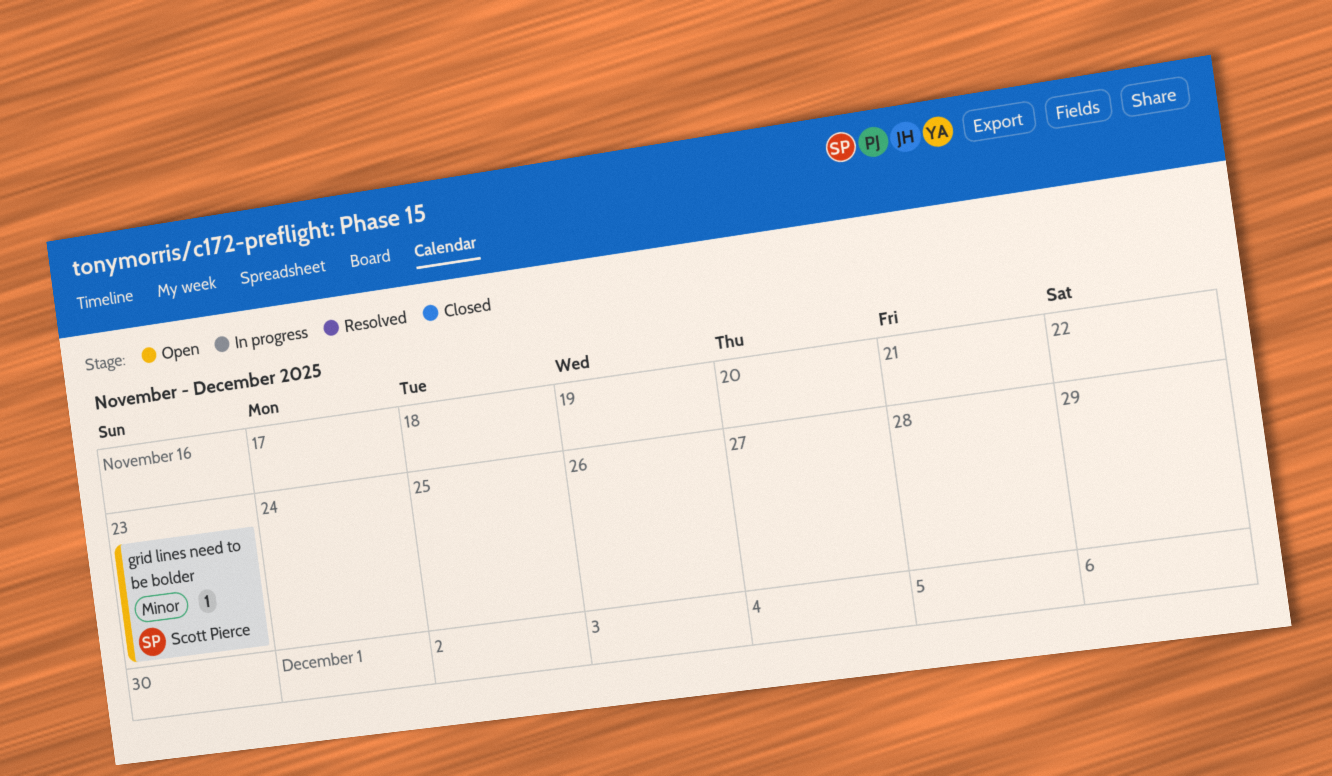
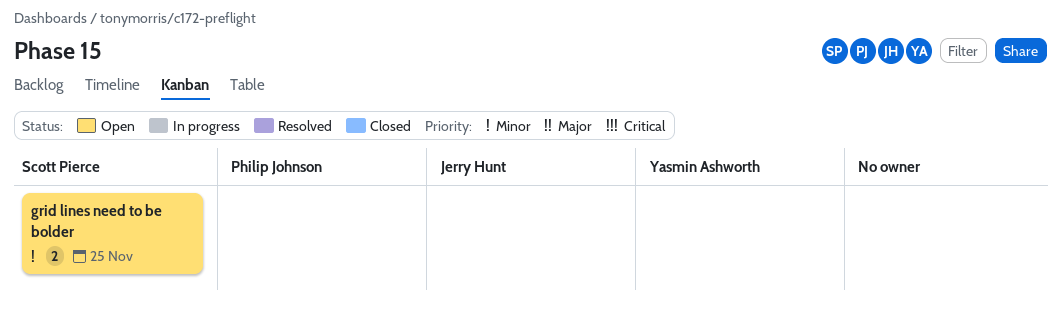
grid lines need to be bolder, estimate: 1 -> 2
grid lines need to be bolder, due: Nov 23 -> Nov 25

